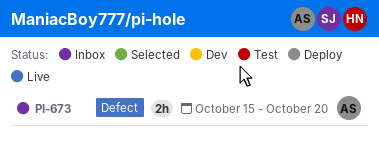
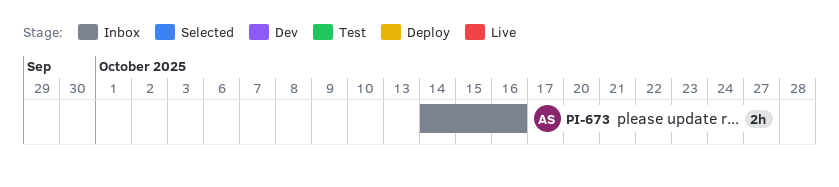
PI-673, start: Oct 15 -> Oct 14
PI-673, due: Oct 20 -> Oct 16

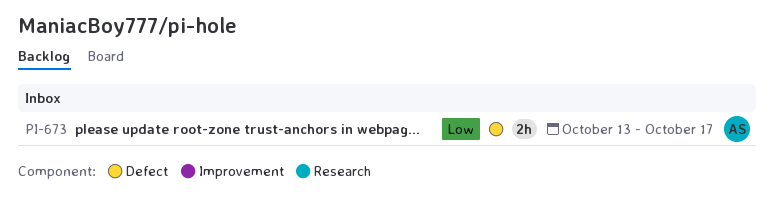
PI-673, start: Oct 14 -> Oct 13
PI-673, due: Oct 16 -> Oct 17

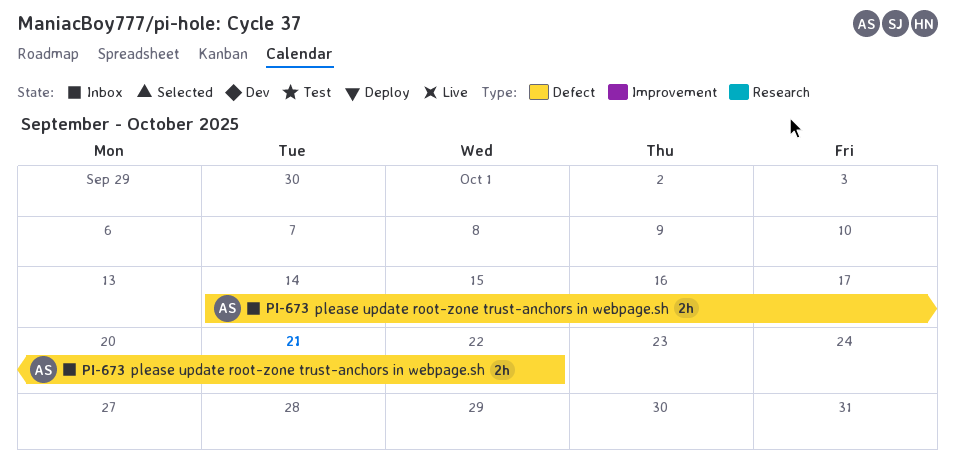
PI-673, start: Oct 13 -> Oct 14
PI-673, due: Oct 17 -> Oct 22

